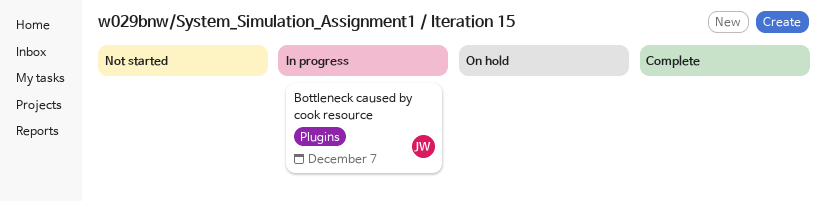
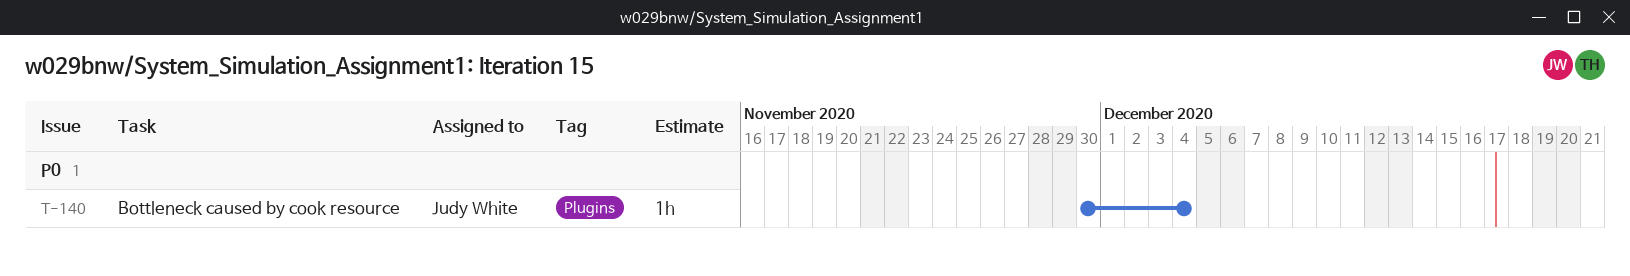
Bottleneck caused by cook resource, due: Dec 7 -> Dec 4

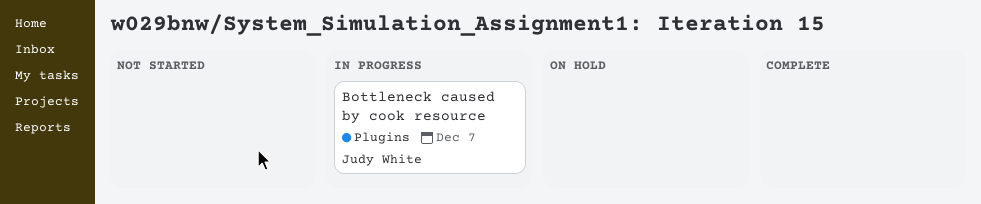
Bottleneck caused by cook resource, due: Dec 4 -> Dec 7

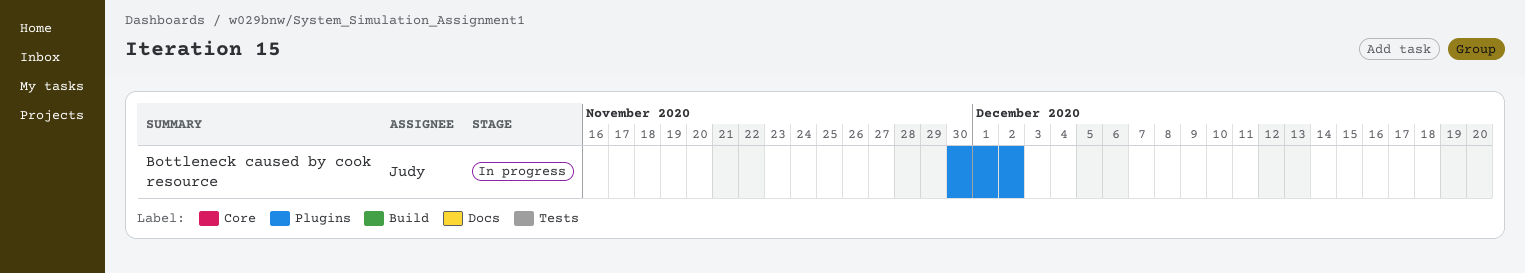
Bottleneck caused by cook resource, due: Dec 7 -> Dec 2

